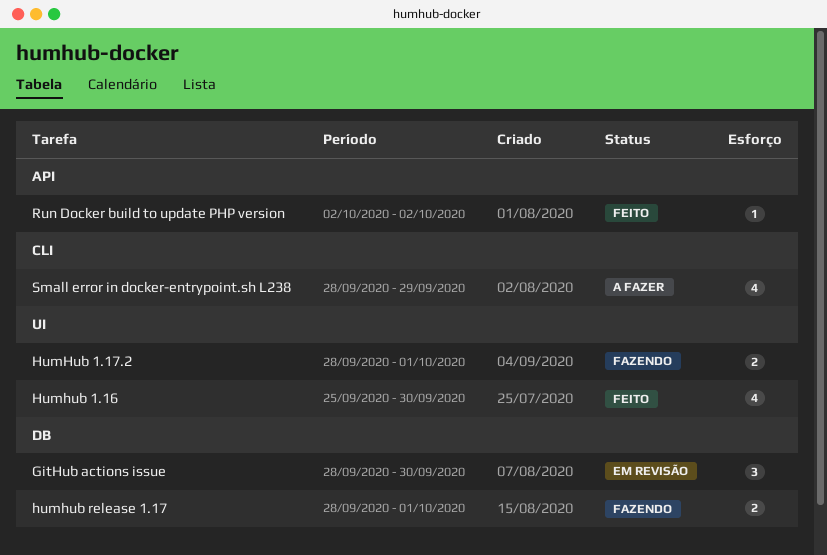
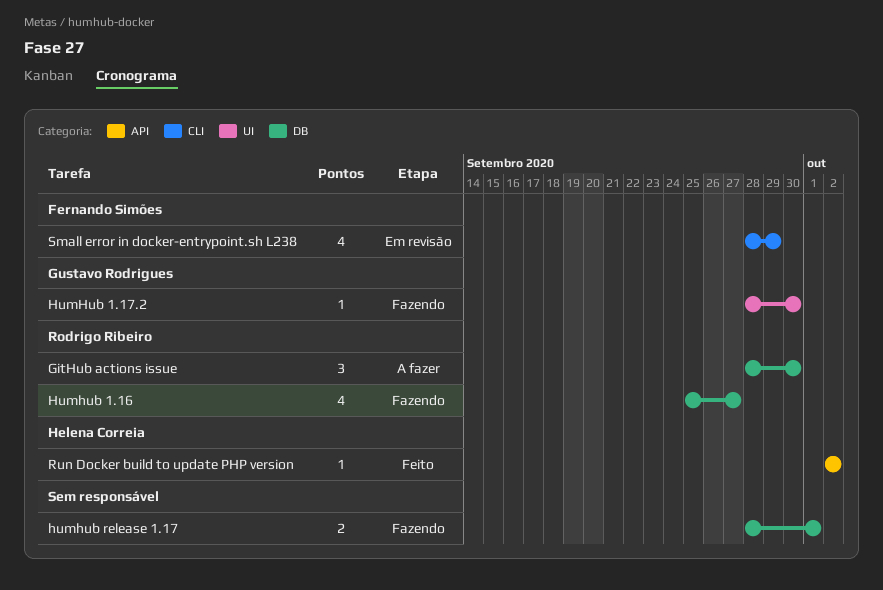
GitHub actions issue, status: Em revisão -> A fazer
Humhub 1.16, status: Feito -> Fazendo
Humhub 1.16, label: UI -> DB
Humhub 1.16, due: Sep 30 -> Sep 27
HumHub 1.17.2, estimate: 2 -> 1
HumHub 1.17.2, due: Oct 1 -> Sep 30
Small error in docker-entrypoint.sh L238, status: A fazer -> Em revisão

